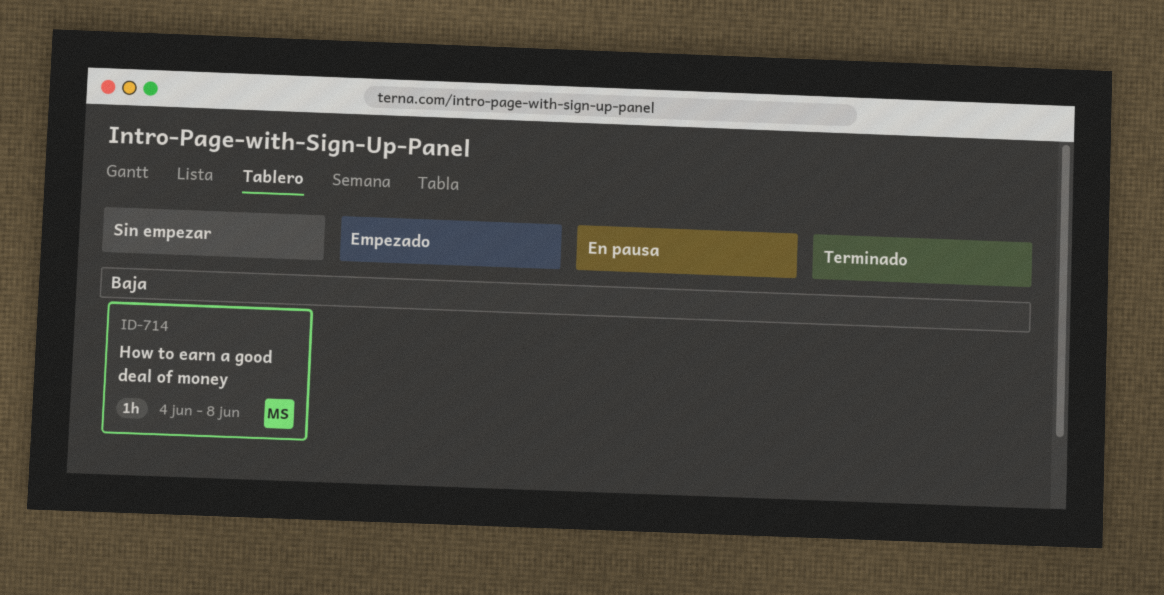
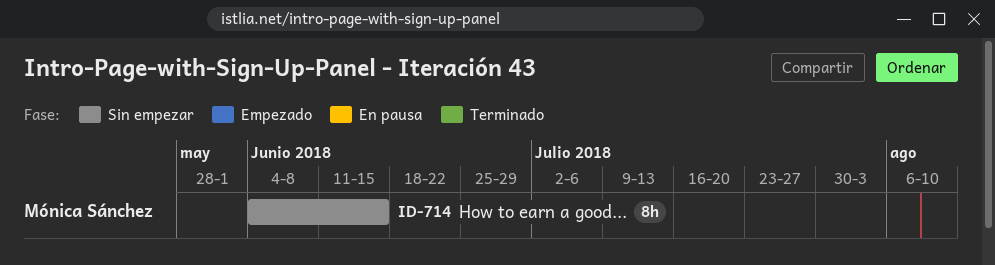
ID-714, estimate: 1h -> 8h
ID-714, due: Jun 8 -> Jun 15

